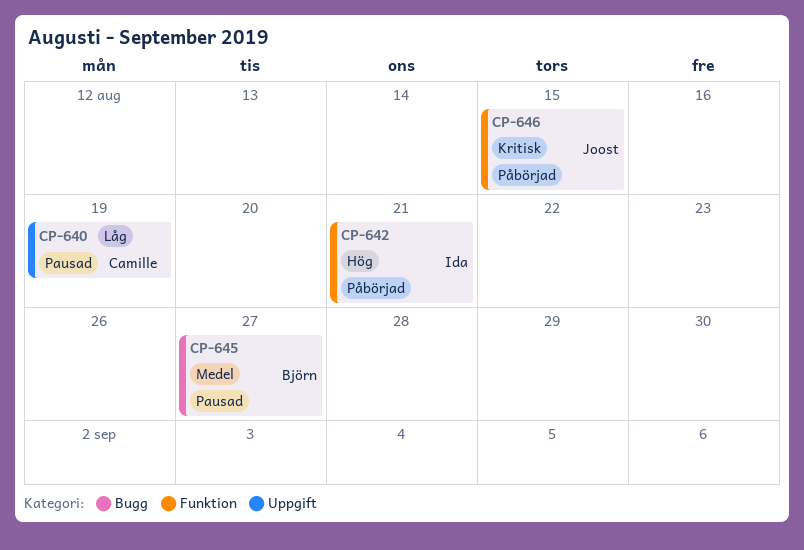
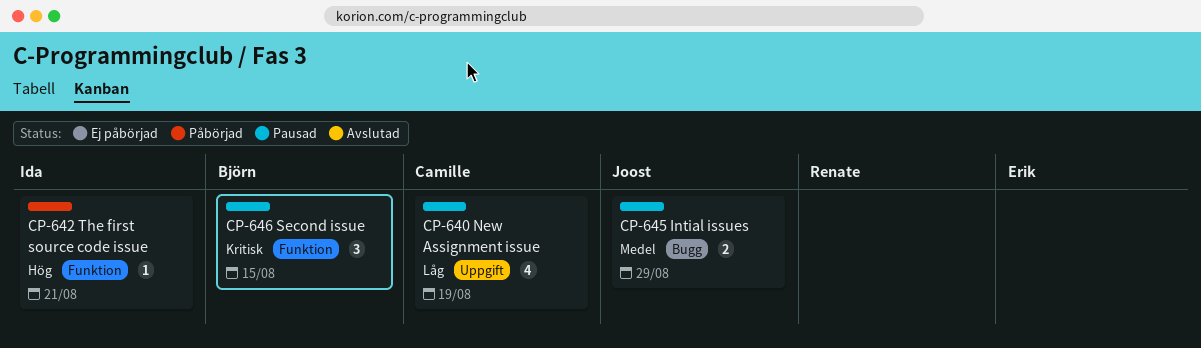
CP-645, owner: Björn -> Joost
CP-645, due: Aug 27 -> Aug 29
CP-646, status: Påbörjad -> Pausad
CP-646, owner: Joost -> Björn

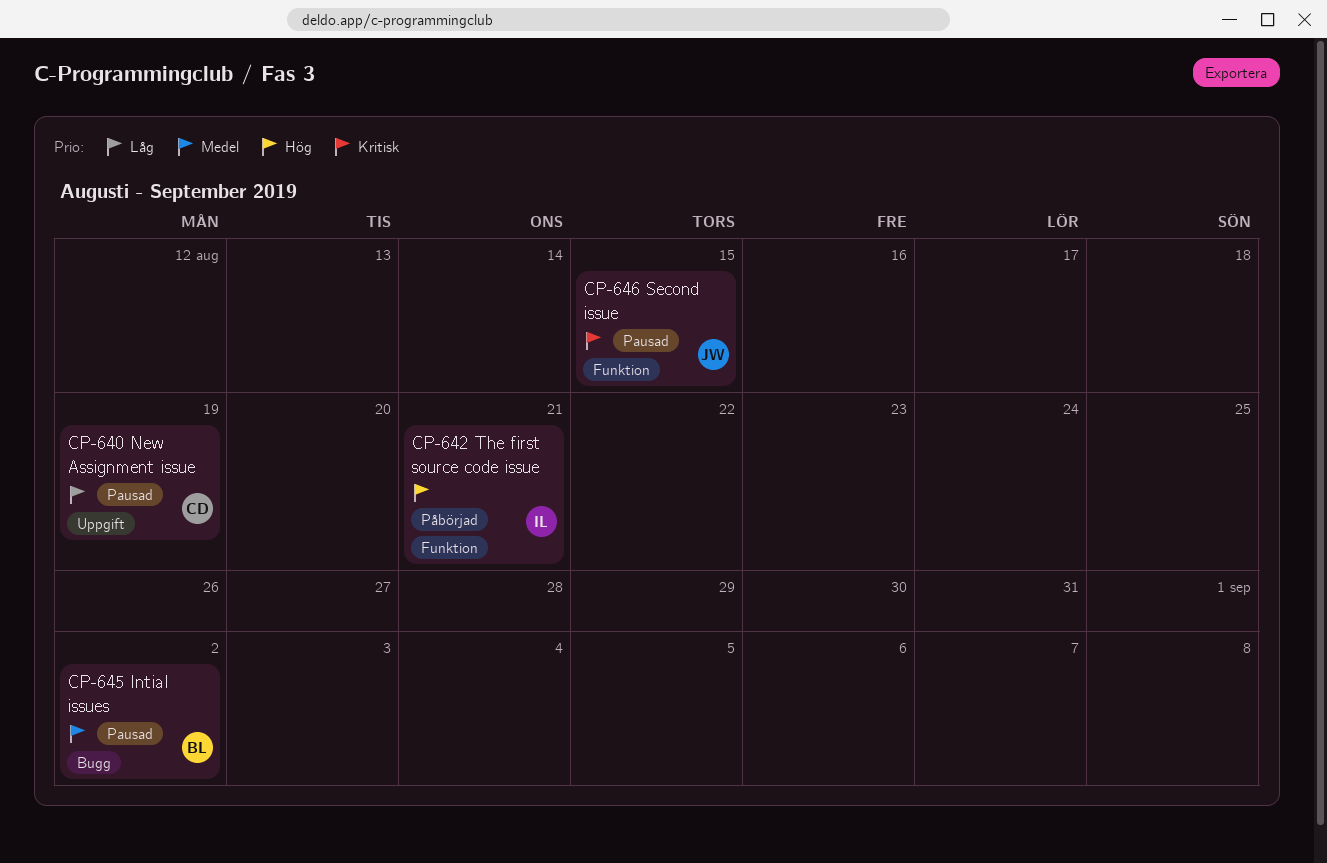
CP-645, owner: Joost -> Björn
CP-645, due: Aug 29 -> Sep 2
CP-646, owner: Björn -> Joost

